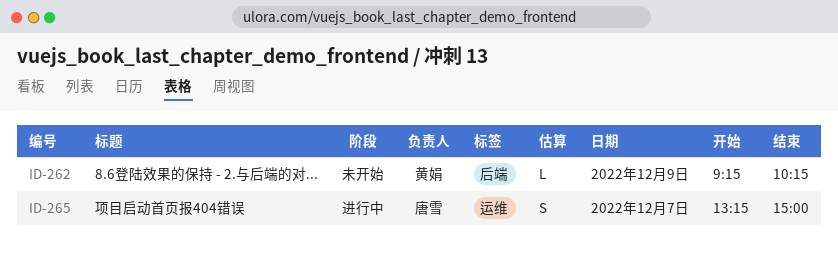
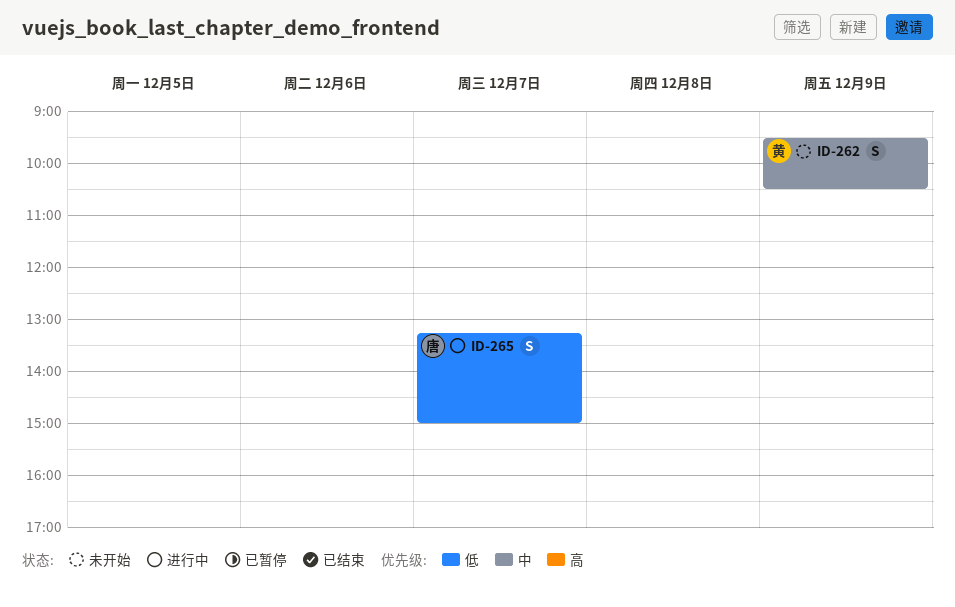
ID-262, estimate: L -> S
ID-262, begins: 09:15 -> 09:30
ID-262, ends: 10:15 -> 10:30

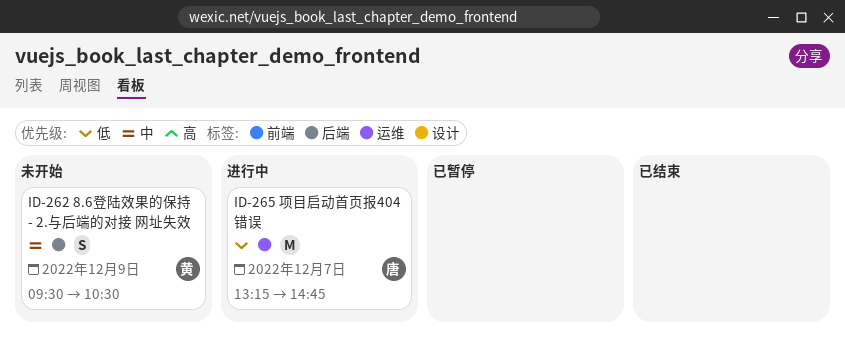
ID-265, estimate: S -> M
ID-265, ends: 15:00 -> 14:45

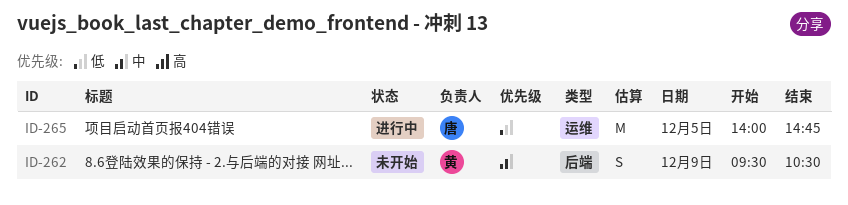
ID-265, day: Dec 7 -> Dec 5
ID-265, begins: 13:15 -> 14:00

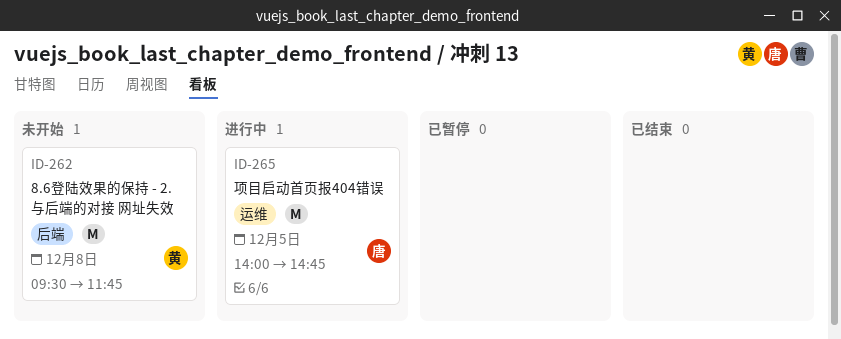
ID-262, estimate: S -> M
ID-262, day: Dec 9 -> Dec 8
ID-262, ends: 10:30 -> 11:45

